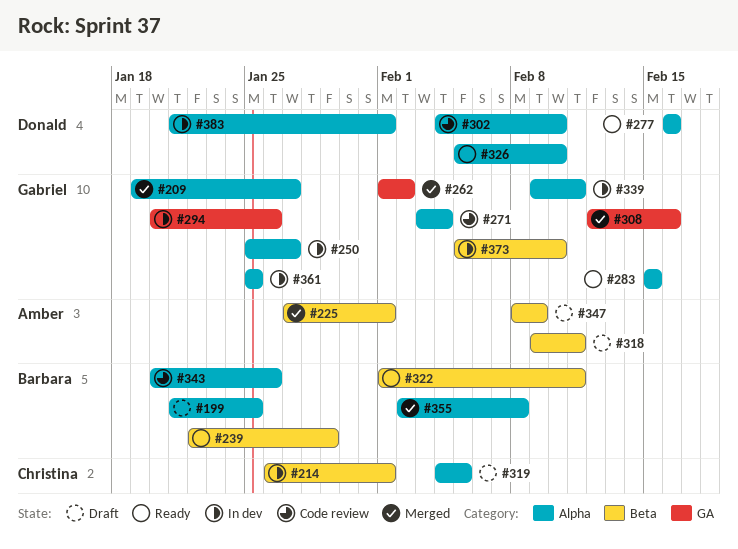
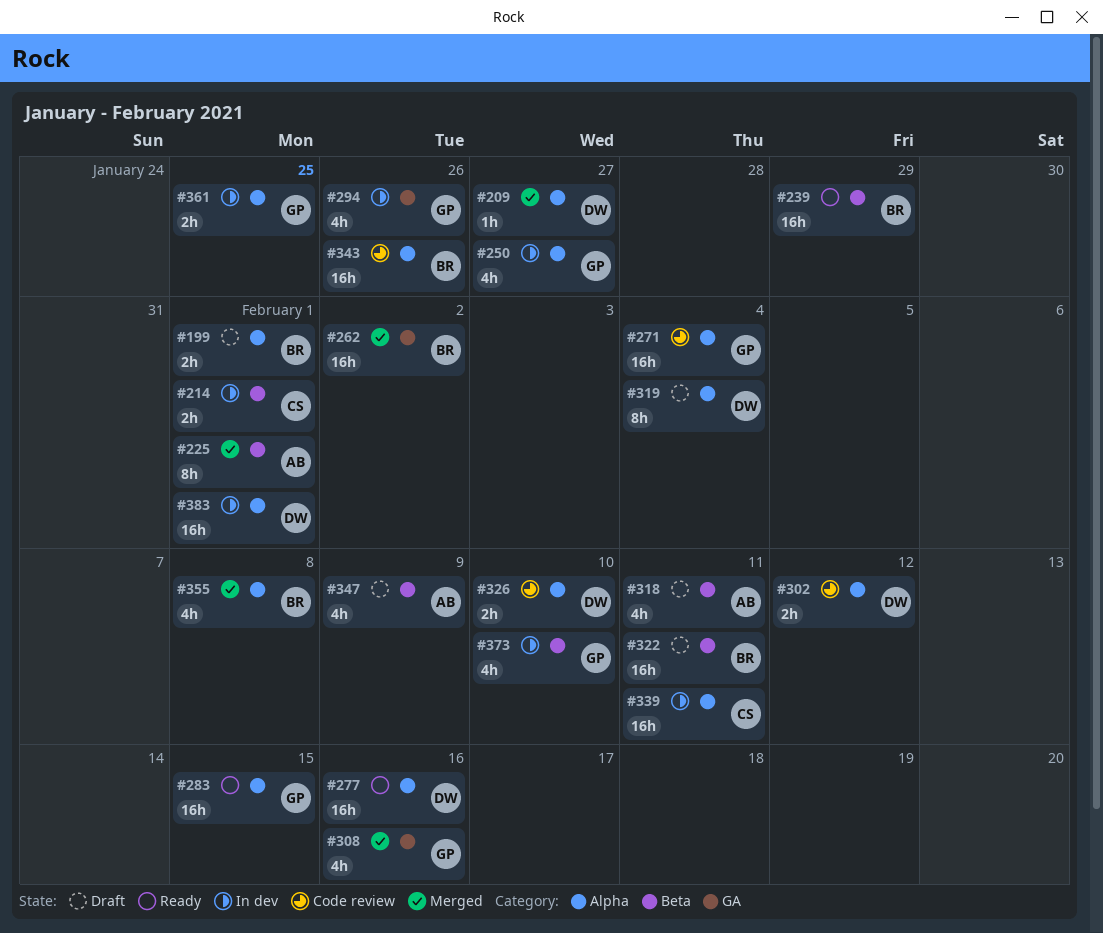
#199, due: Jan 25 -> Feb 1
#209, owner: Gabriel -> Donald
#262, owner: Gabriel -> Barbara
#302, due: Feb 10 -> Feb 12
#319, owner: Christina -> Donald
#319, due: Feb 5 -> Feb 4
#322, status: Ready -> Draft
#326, status: Ready -> Code review
#339, owner: Gabriel -> Christina

